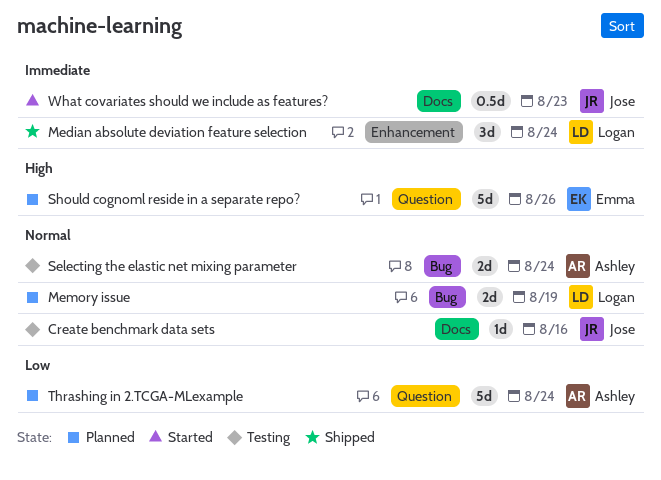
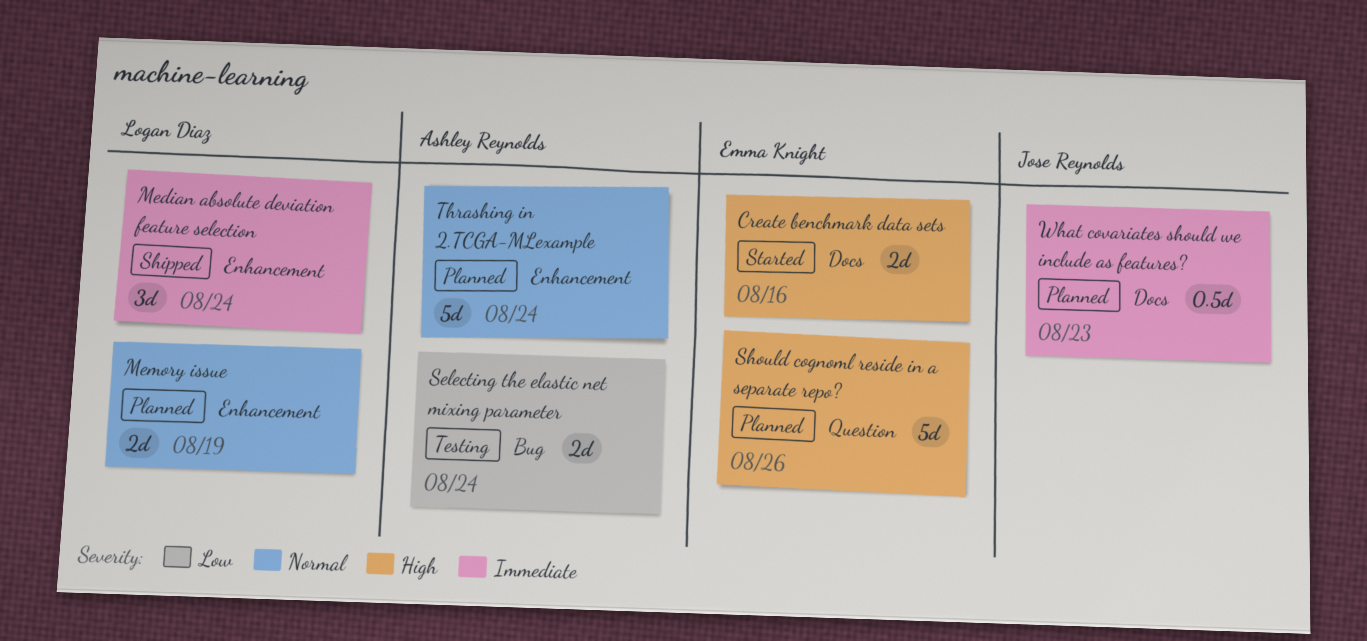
Create benchmark data sets, status: Testing -> Started
Create benchmark data sets, owner: Jose Reynolds -> Emma Knight
Create benchmark data sets, priority: Normal -> High
Create benchmark data sets, estimate: 1d -> 2d
Memory issue, label: Bug -> Enhancement
Selecting the elastic net mixing parameter, priority: Normal -> Low
Thrashing in 2.TCGA-MLexample, priority: Low -> Normal
Thrashing in 2.TCGA-MLexample, label: Question -> Enhancement
What covariates should we include as features?, status: Started -> Planned

